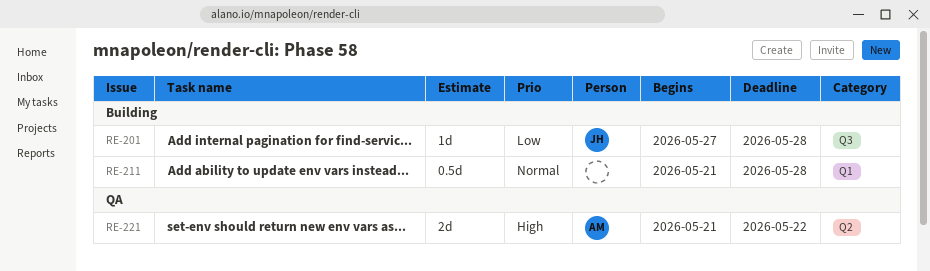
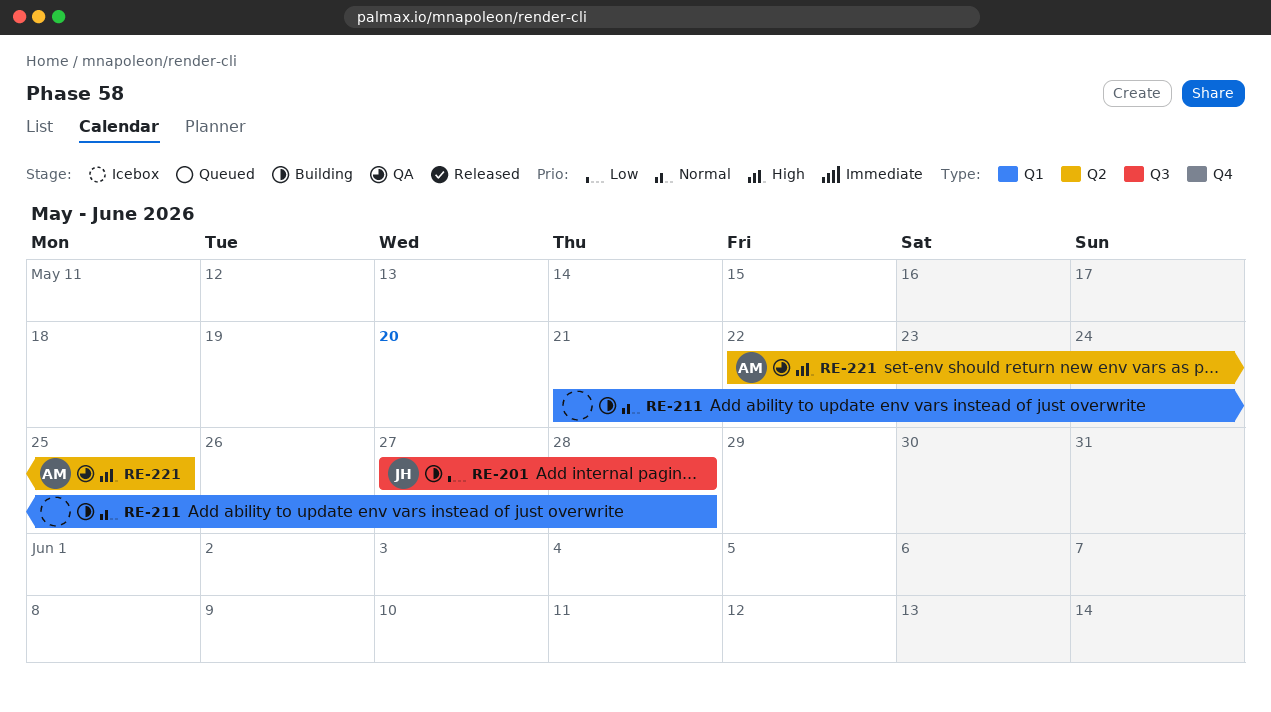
RE-221, start: May 21 -> May 22
RE-221, due: May 22 -> May 25

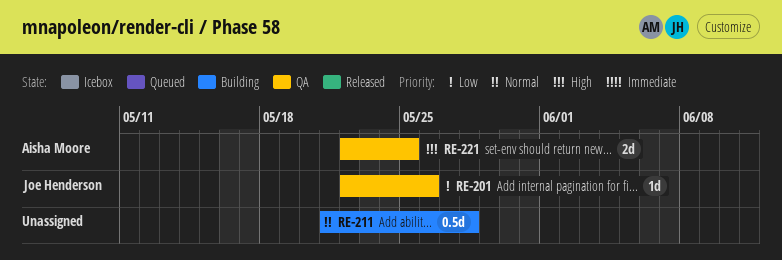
RE-201, status: Building -> QA
RE-201, start: May 27 -> May 22
RE-201, due: May 28 -> May 26

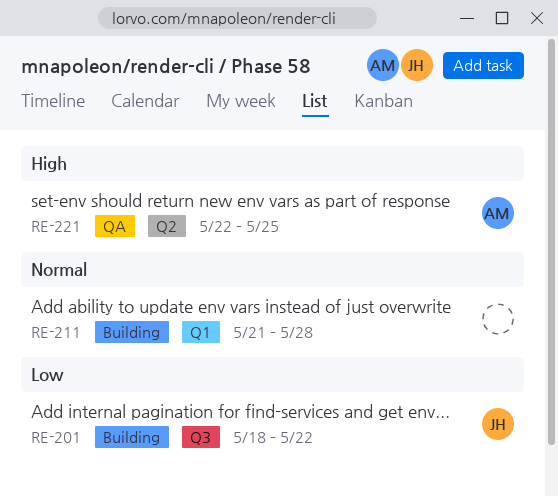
RE-201, status: QA -> Building
RE-201, start: May 22 -> May 18
RE-201, due: May 26 -> May 22

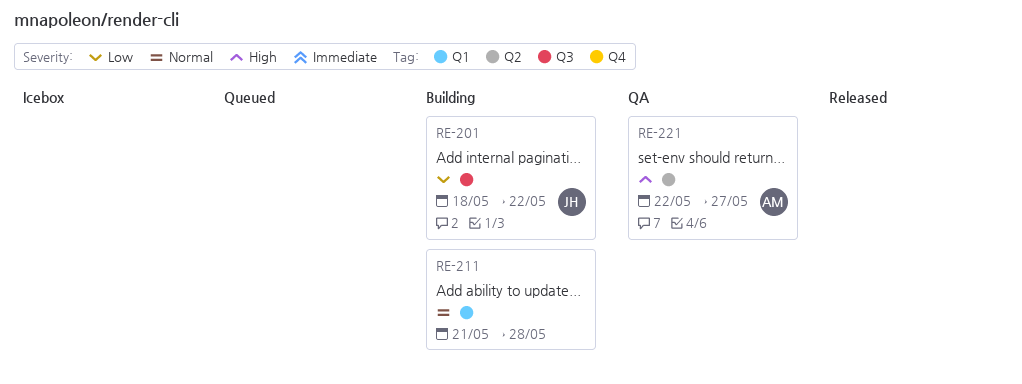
RE-221, due: May 25 -> May 27

